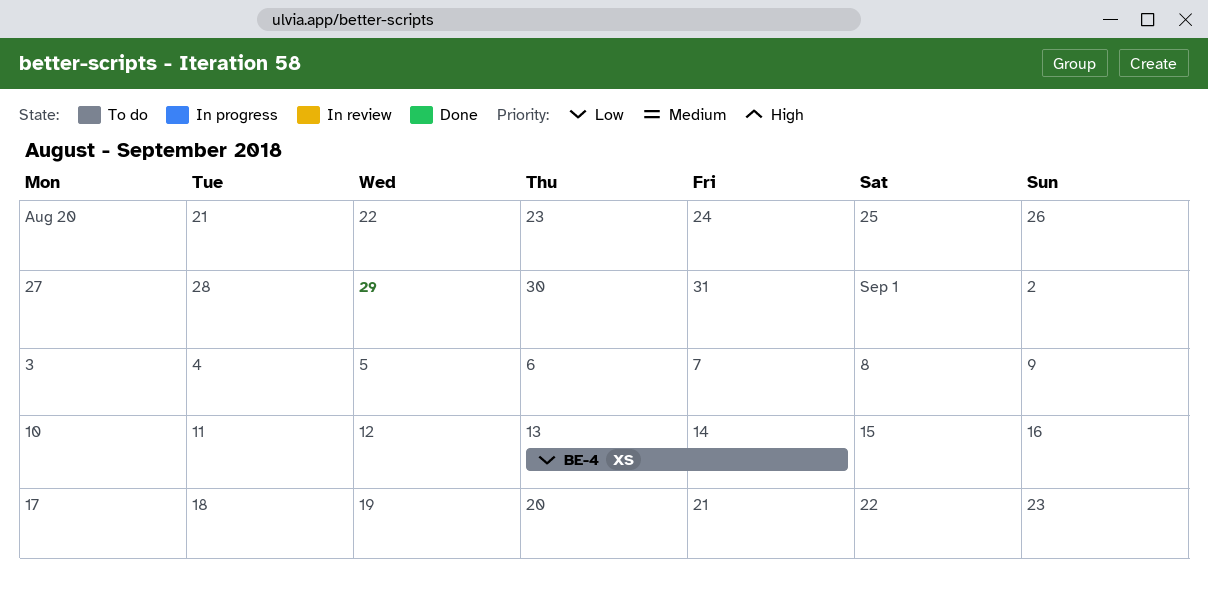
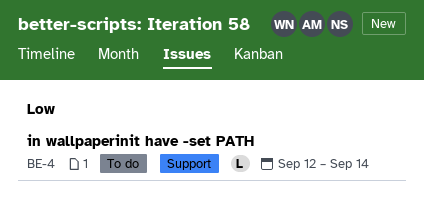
BE-4, estimate: XS -> L
BE-4, start: Sep 13 -> Sep 12

